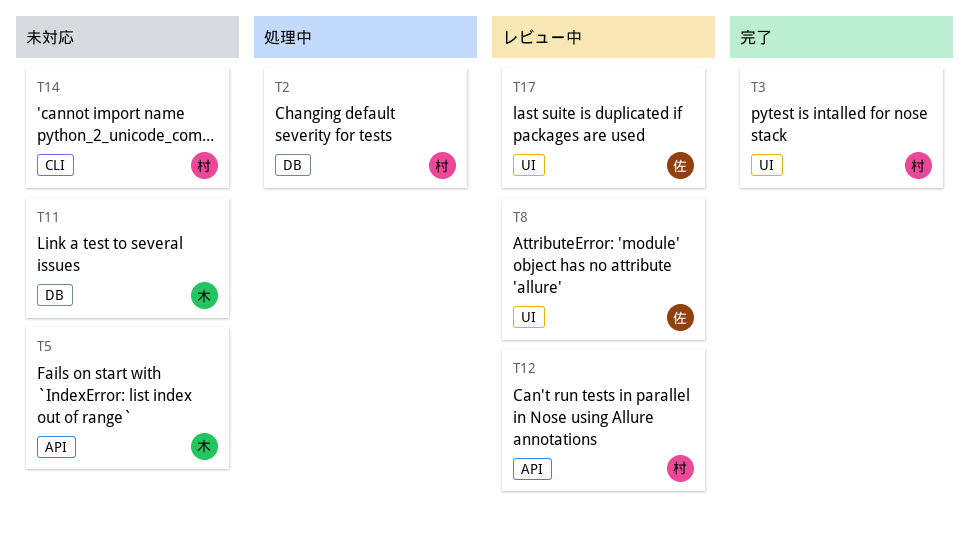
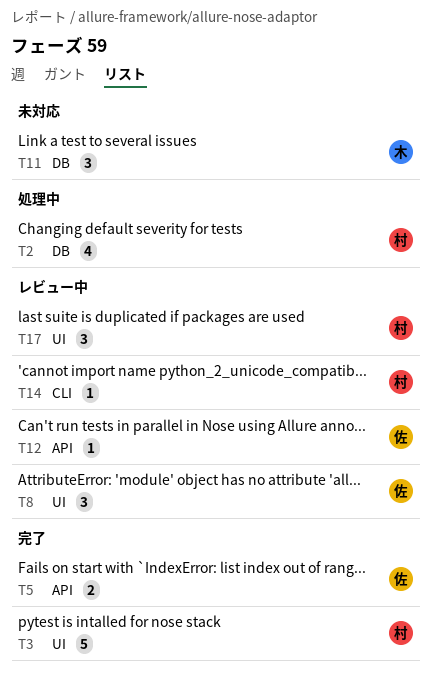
T5, status: 未対応 -> 完了
T5, owner: 木 -> 佐
T12, owner: 村 -> 佐
T14, status: 未対応 -> レビュー中
T17, owner: 佐 -> 村

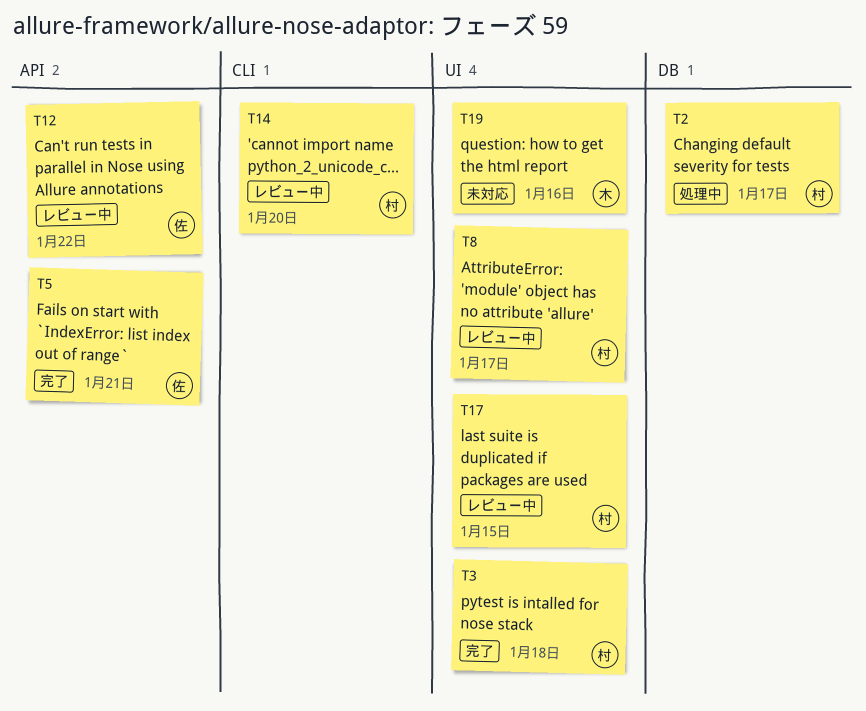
T8, owner: 佐 -> 村
T11: present -> none
T19: none -> present

